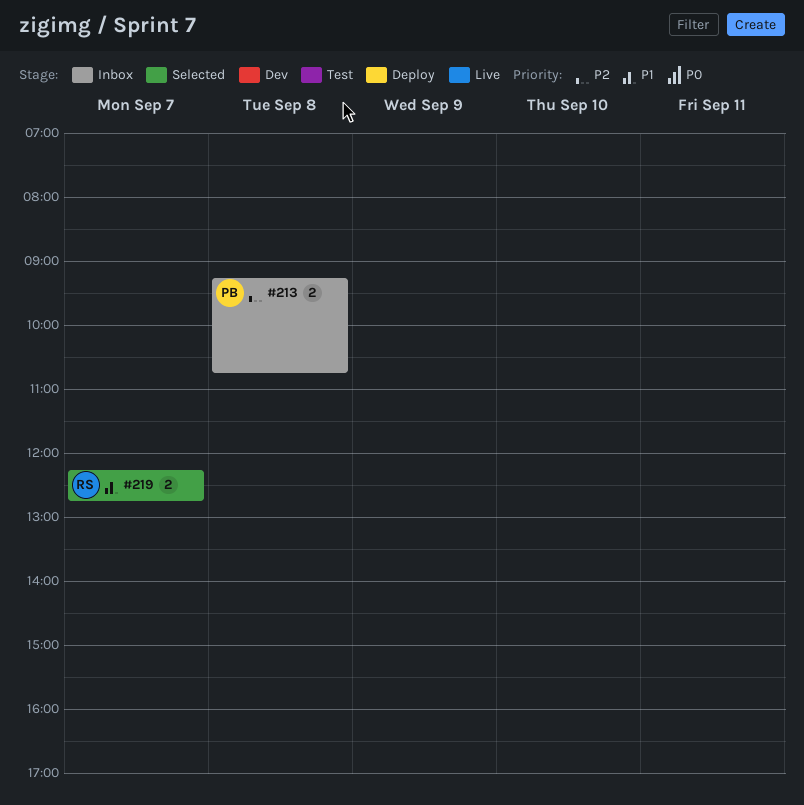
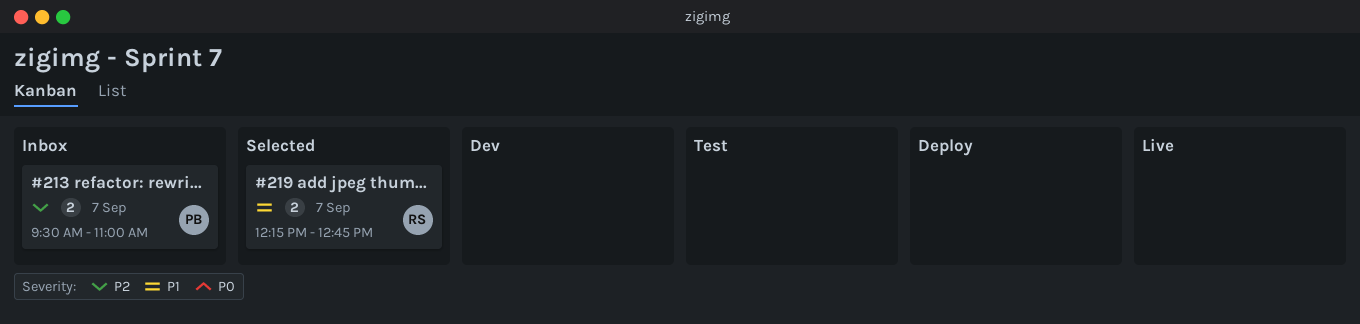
#213, day: Sep 8 -> Sep 7
#213, begins: 09:15 -> 09:30
#213, ends: 10:45 -> 11:00

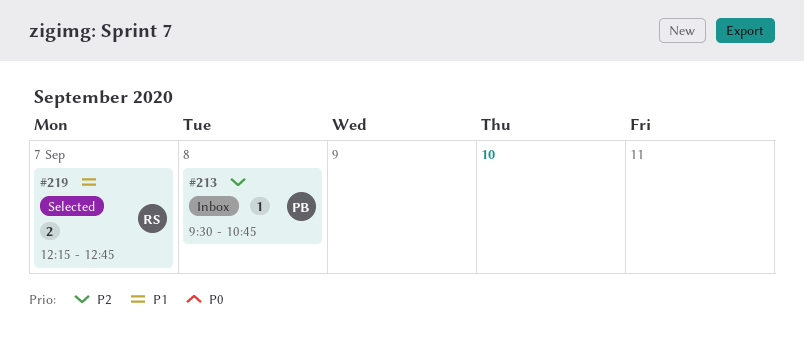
#213, estimate: 2 -> 1
#213, day: Sep 7 -> Sep 8
#213, ends: 11:00 -> 10:45

